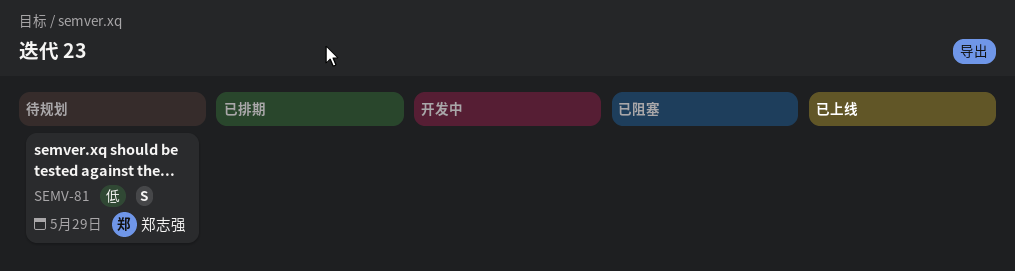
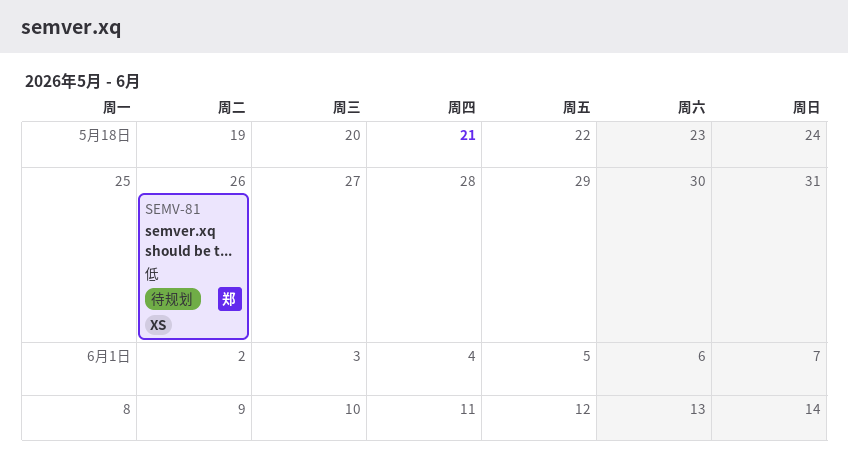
SEMV-81, estimate: S -> XS
SEMV-81, due: May 29 -> May 26

